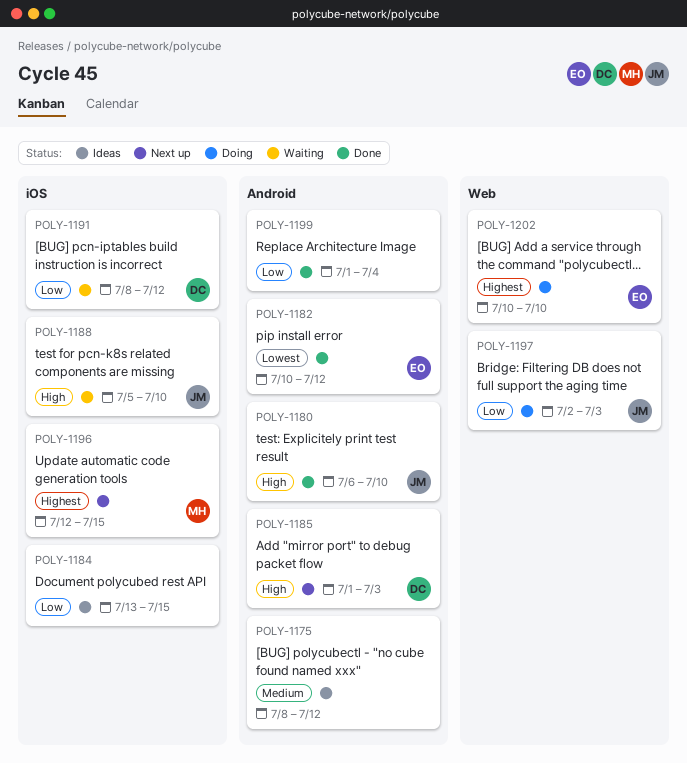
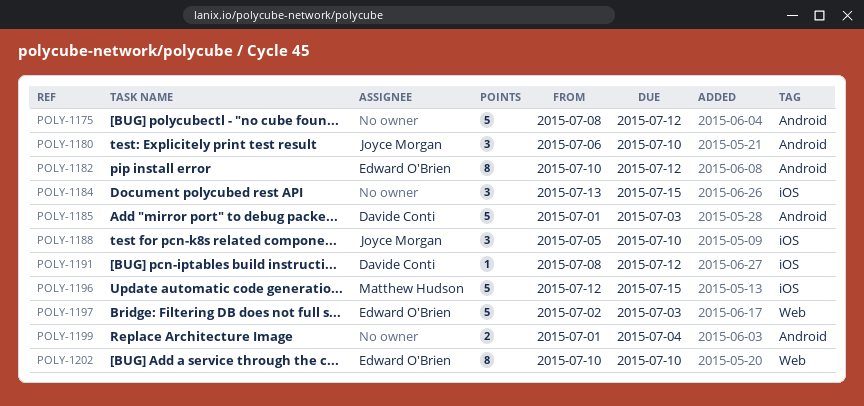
POLY-1197, owner: Joyce Morgan -> Edward O'Brien

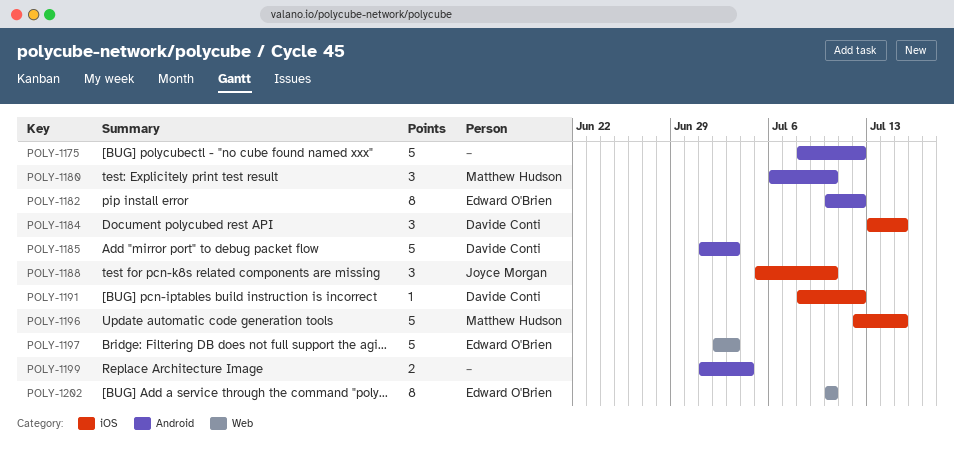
POLY-1180, owner: Joyce Morgan -> Matthew Hudson
POLY-1184, owner: none -> Davide Conti

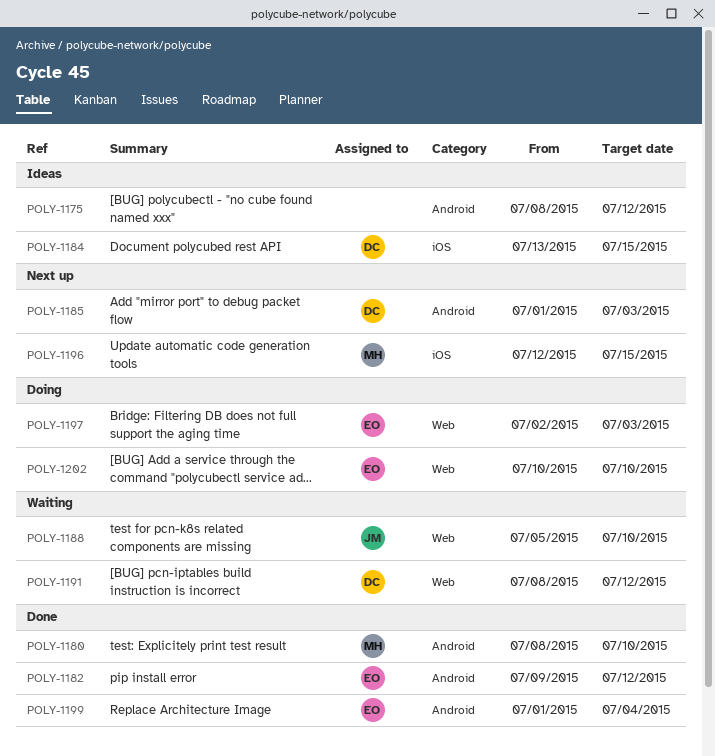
POLY-1180, start: Jul 6 -> Jul 8
POLY-1182, start: Jul 10 -> Jul 9
POLY-1188, label: iOS -> Web
POLY-1191, label: iOS -> Web
POLY-1199, owner: none -> Edward O'Brien

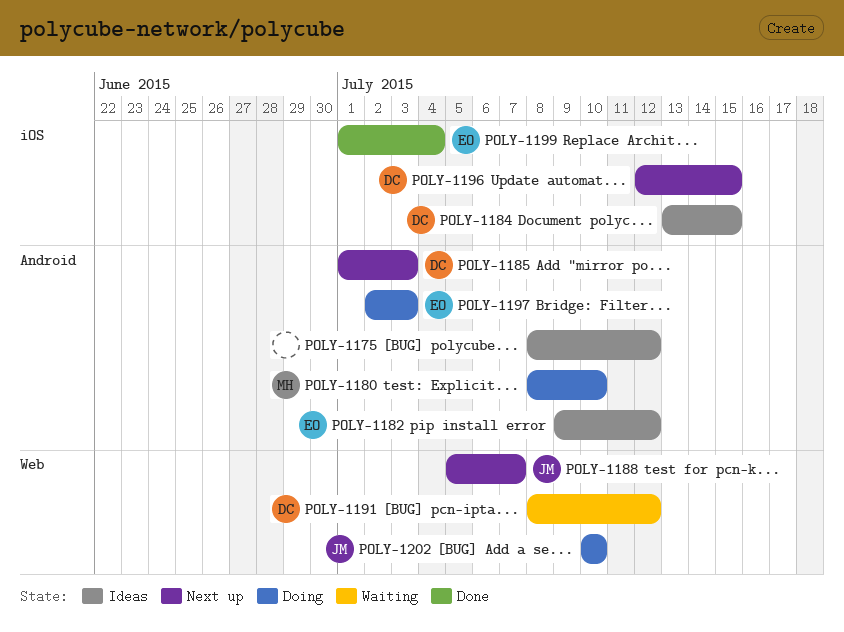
POLY-1180, status: Done -> Doing
POLY-1182, status: Done -> Ideas
POLY-1188, status: Waiting -> Next up
POLY-1188, due: Jul 10 -> Jul 7
POLY-1196, owner: MH -> DC
POLY-1197, label: Web -> Android
POLY-1199, label: Android -> iOS
POLY-1202, owner: EO -> JM

